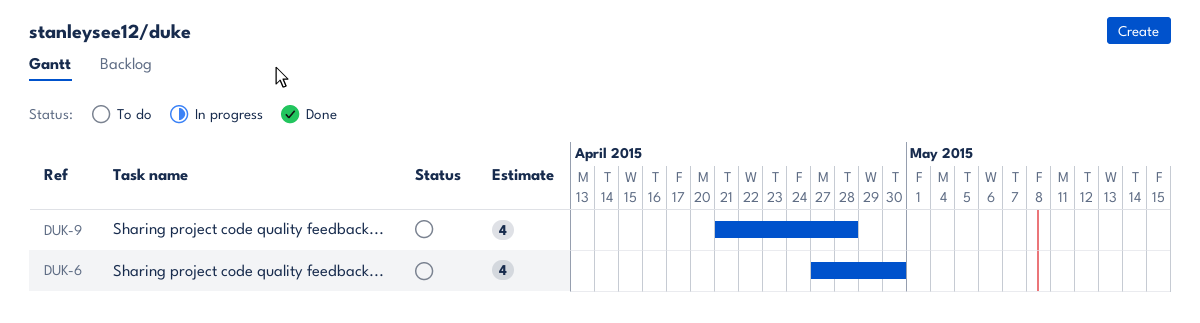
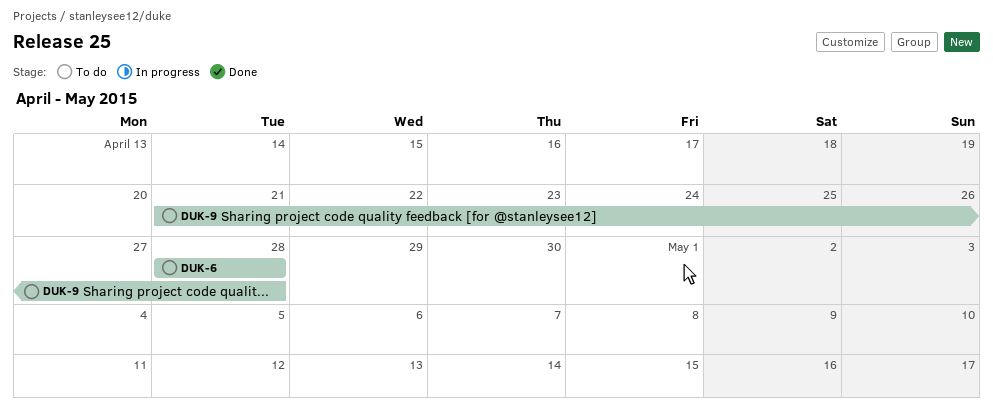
DUK-6, start: Apr 27 -> Apr 28
DUK-6, due: Apr 30 -> Apr 28

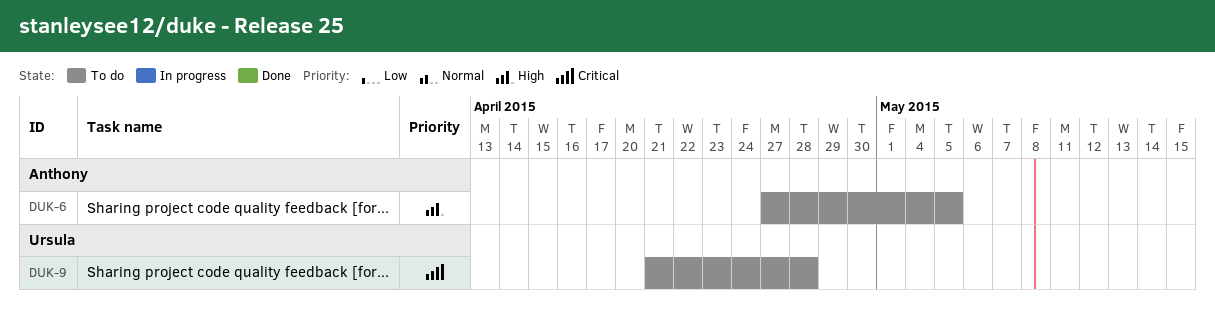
DUK-6, start: Apr 28 -> Apr 27
DUK-6, due: Apr 28 -> May 5

